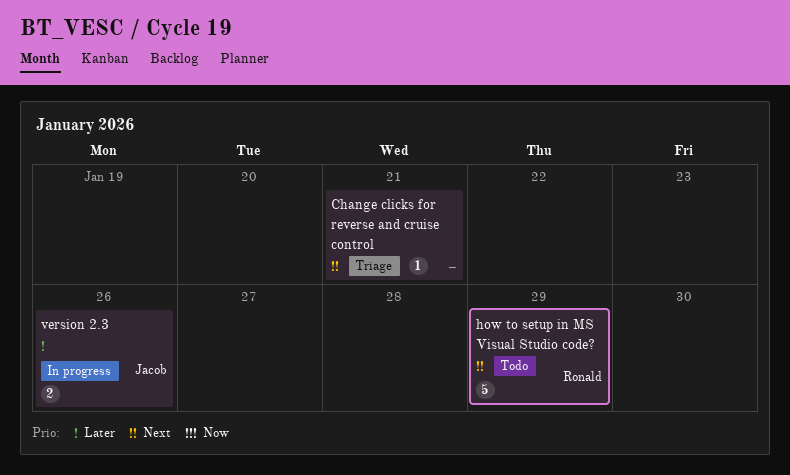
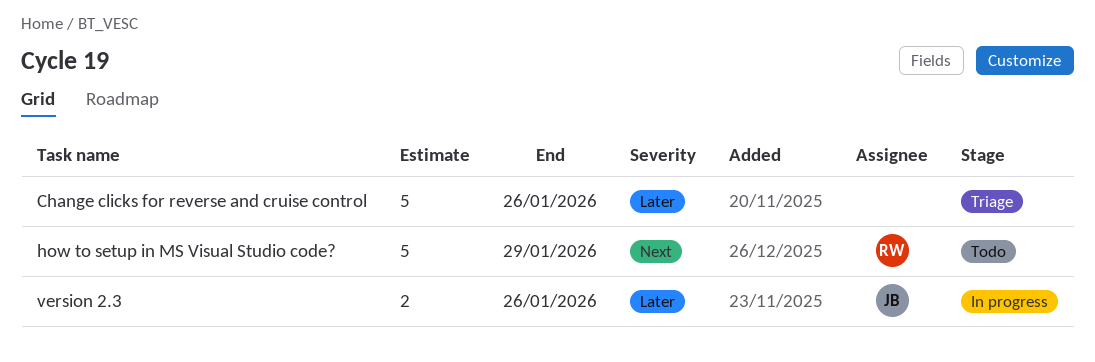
Change clicks for reverse and cruise control, priority: Next -> Later
Change clicks for reverse and cruise control, estimate: 1 -> 5
Change clicks for reverse and cruise control, due: Jan 21 -> Jan 26

